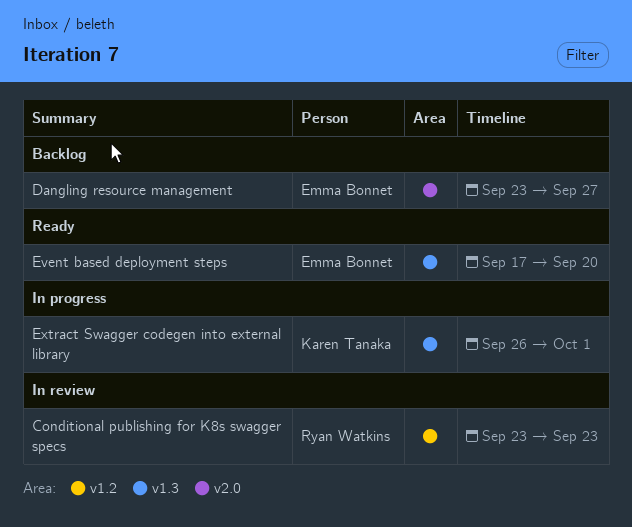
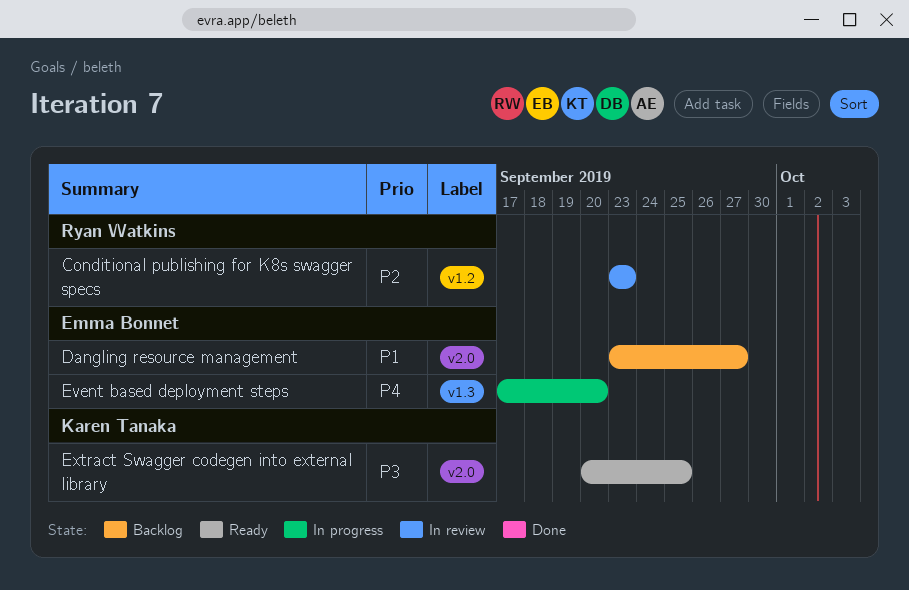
Event based deployment steps, status: Ready -> In progress
Extract Swagger codegen into external library, status: In progress -> Ready
Extract Swagger codegen into external library, label: v1.3 -> v2.0
Extract Swagger codegen into external library, start: Sep 26 -> Sep 20
Extract Swagger codegen into external library, due: Oct 1 -> Sep 25

